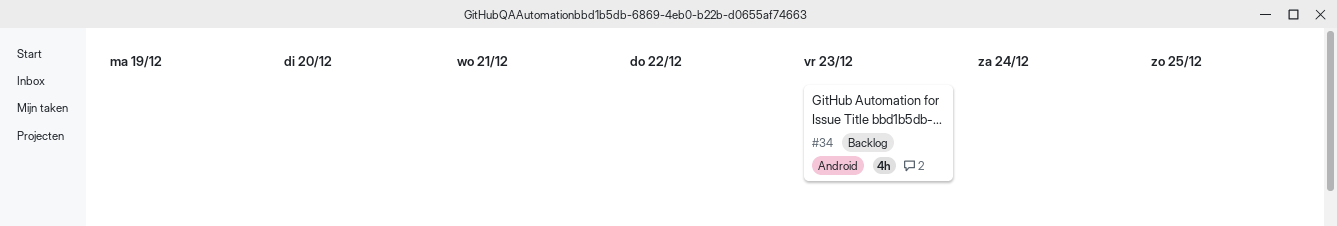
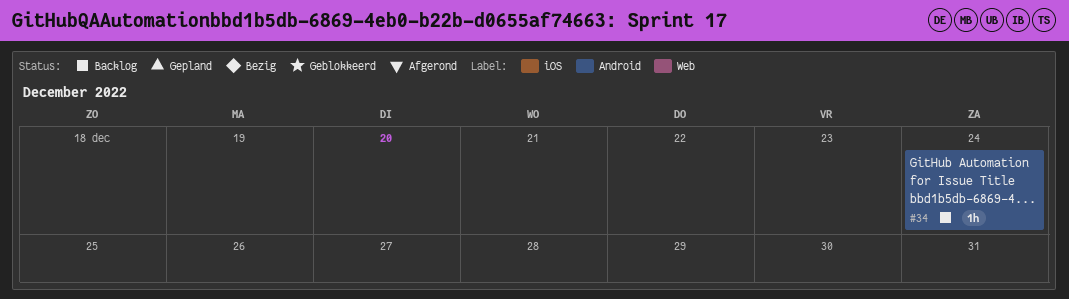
#34, estimate: 4h -> 1h
#34, due: Dec 23 -> Dec 24

